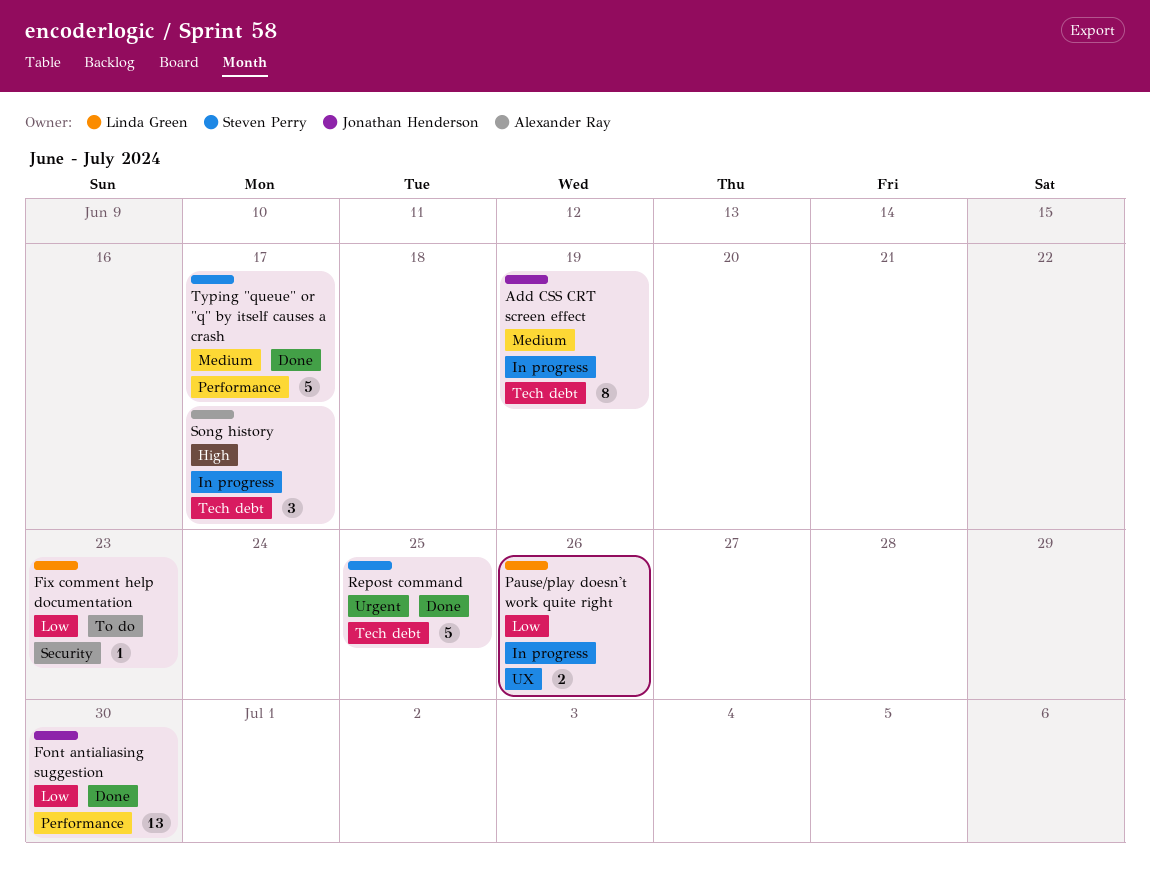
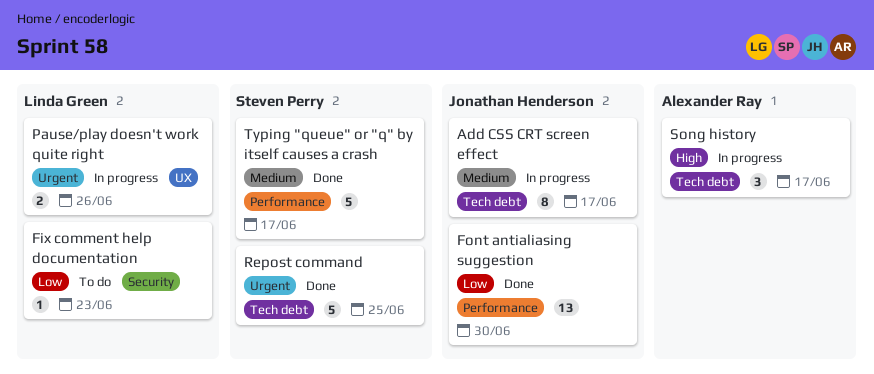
Add CSS CRT screen effect, due: Jun 19 -> Jun 17
Pause/play doesn't work quite right, priority: Low -> Urgent

